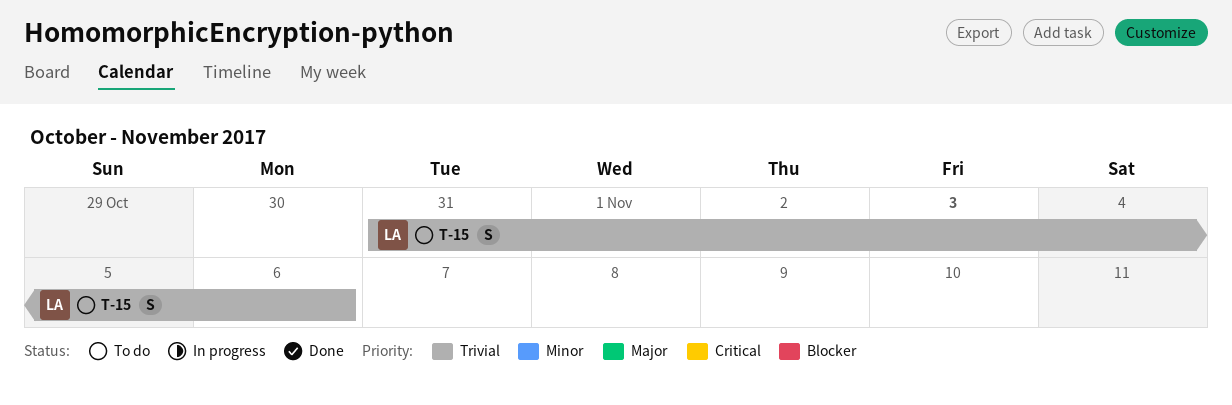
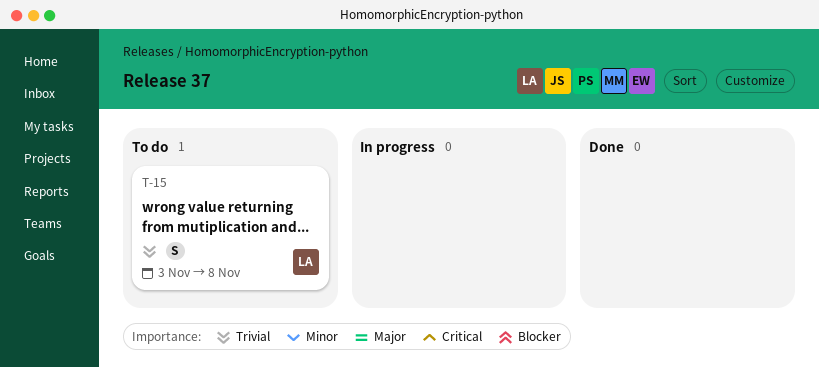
T-15, start: Oct 31 -> Nov 3
T-15, due: Nov 6 -> Nov 8

